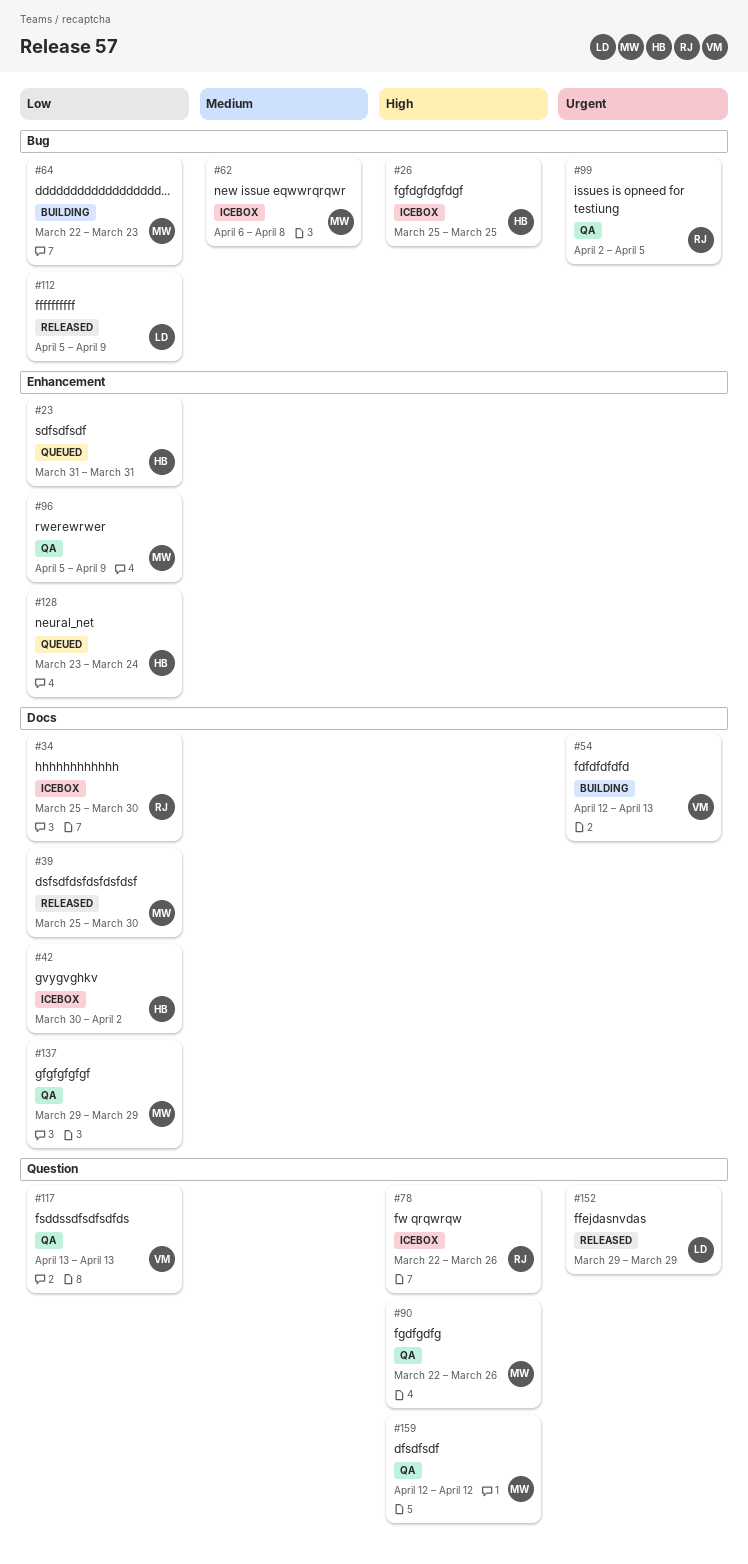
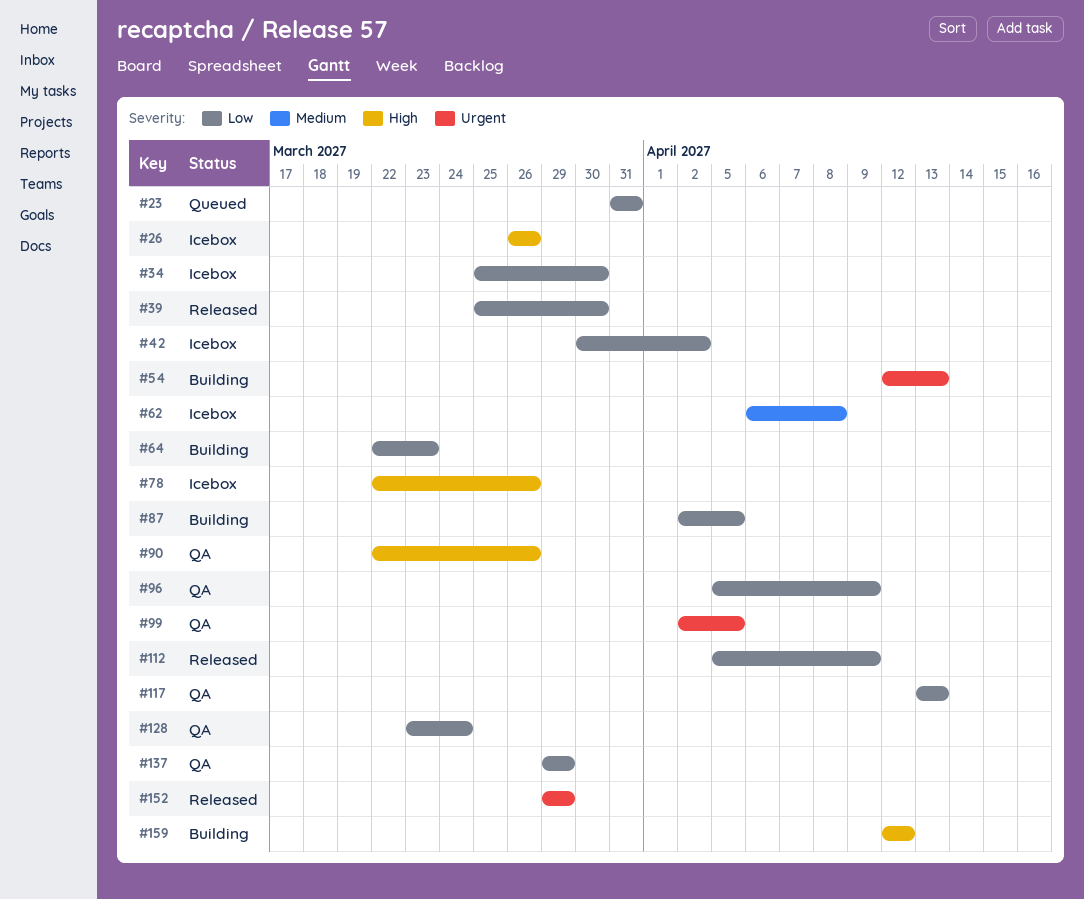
#26, start: Mar 25 -> Mar 26
#26, due: Mar 25 -> Mar 26
#87: none -> present
#128, status: Queued -> QA
#159, status: QA -> Building

